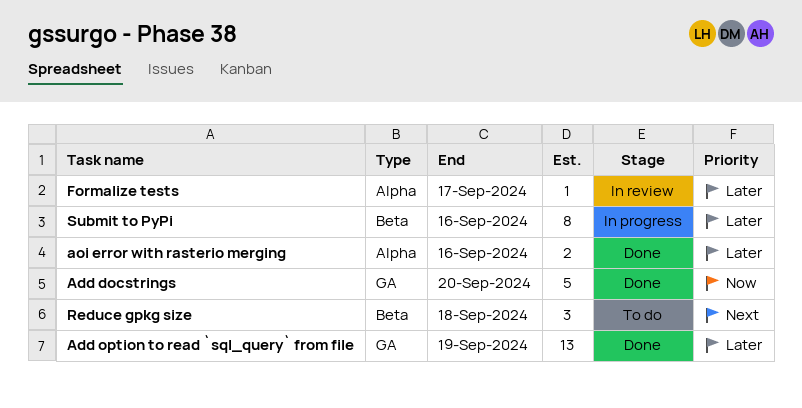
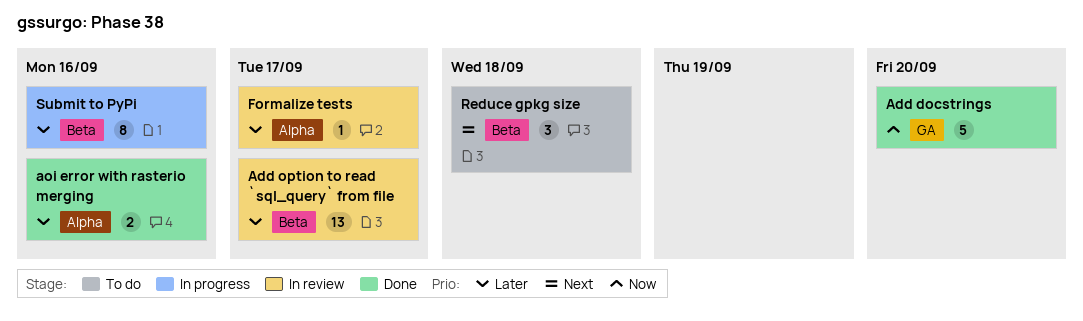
Add option to read `sql_query` from file, status: Done -> In review
Add option to read `sql_query` from file, label: GA -> Beta
Add option to read `sql_query` from file, due: Sep 19 -> Sep 17

